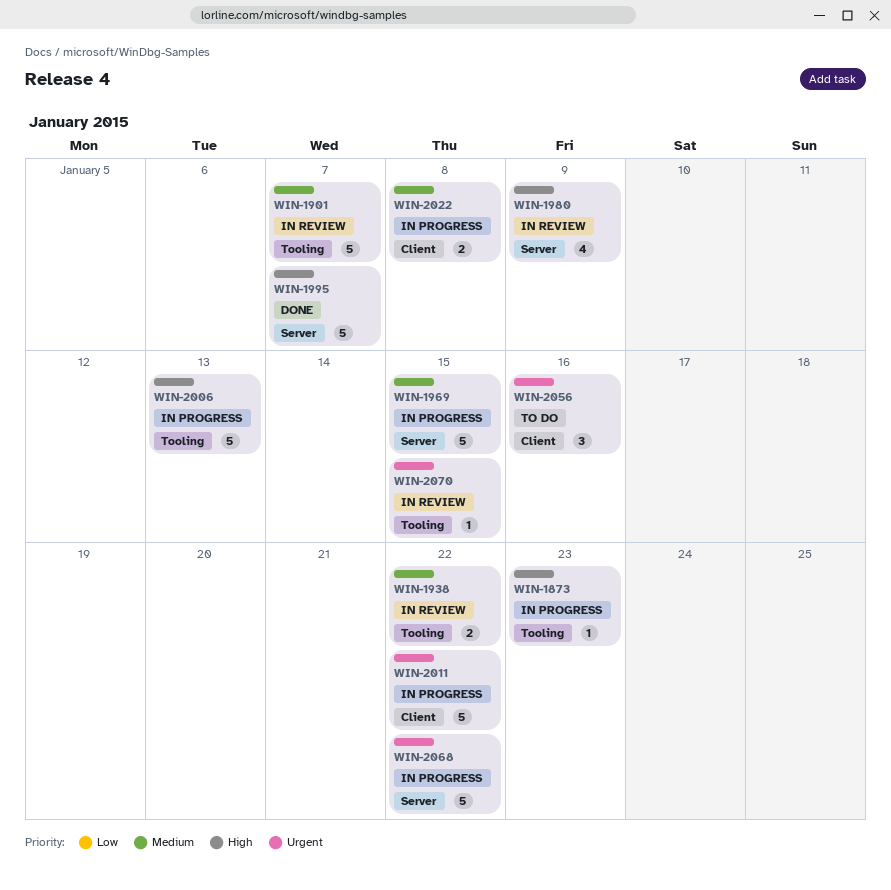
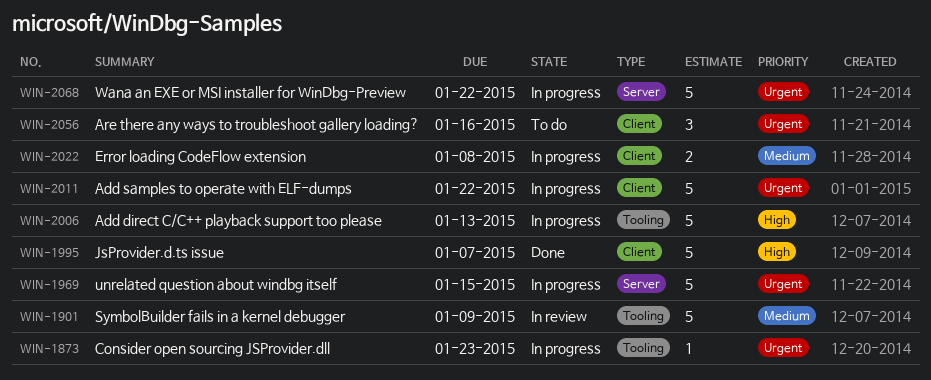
WIN-1873, priority: High -> Urgent
WIN-1901, due: Jan 7 -> Jan 9
WIN-1938: present -> none
WIN-1969, priority: Medium -> Urgent
WIN-1980: present -> none
WIN-1995, label: Server -> Client
WIN-2070: present -> none

